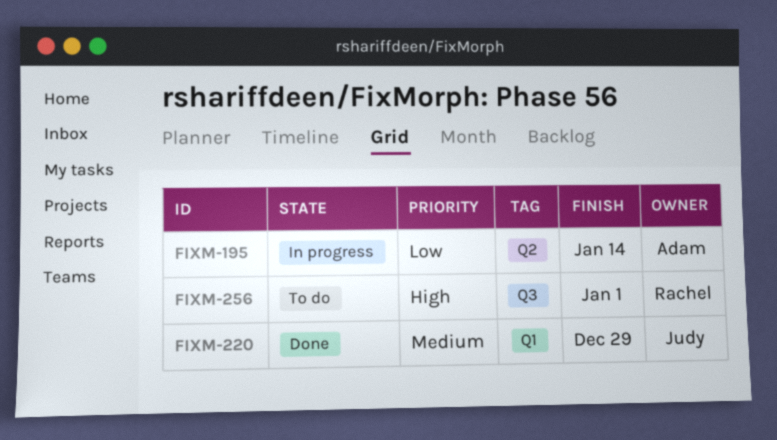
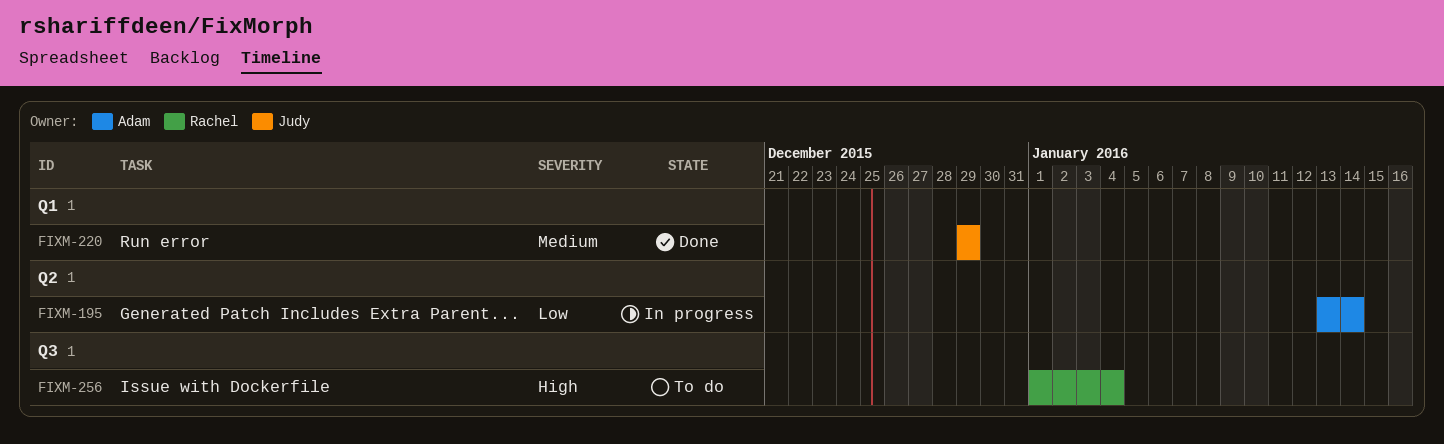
FIXM-256, due: Jan 1 -> Jan 4

